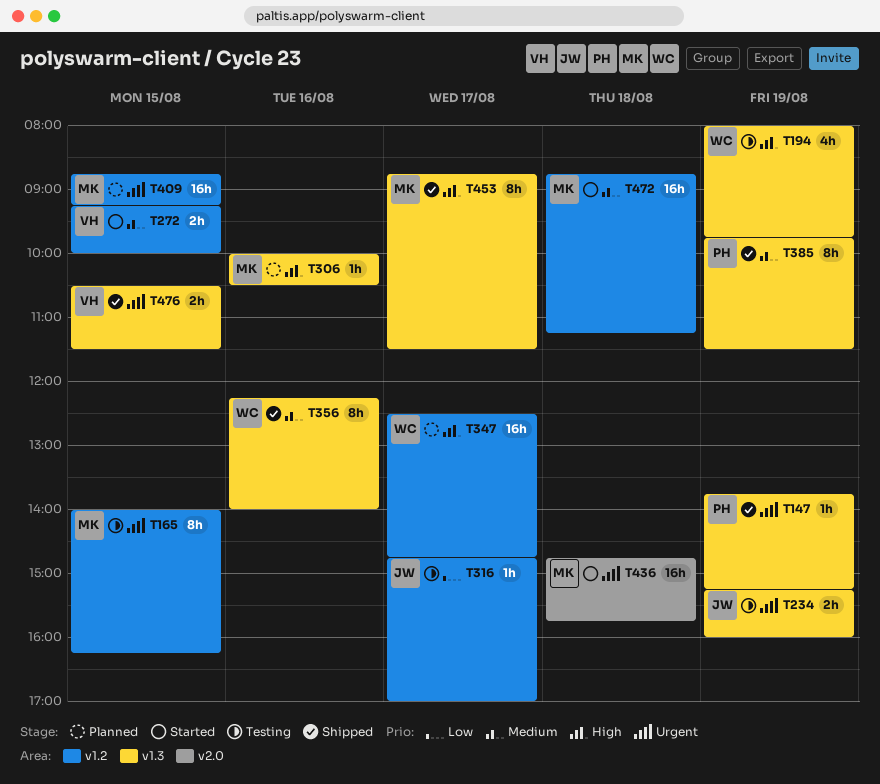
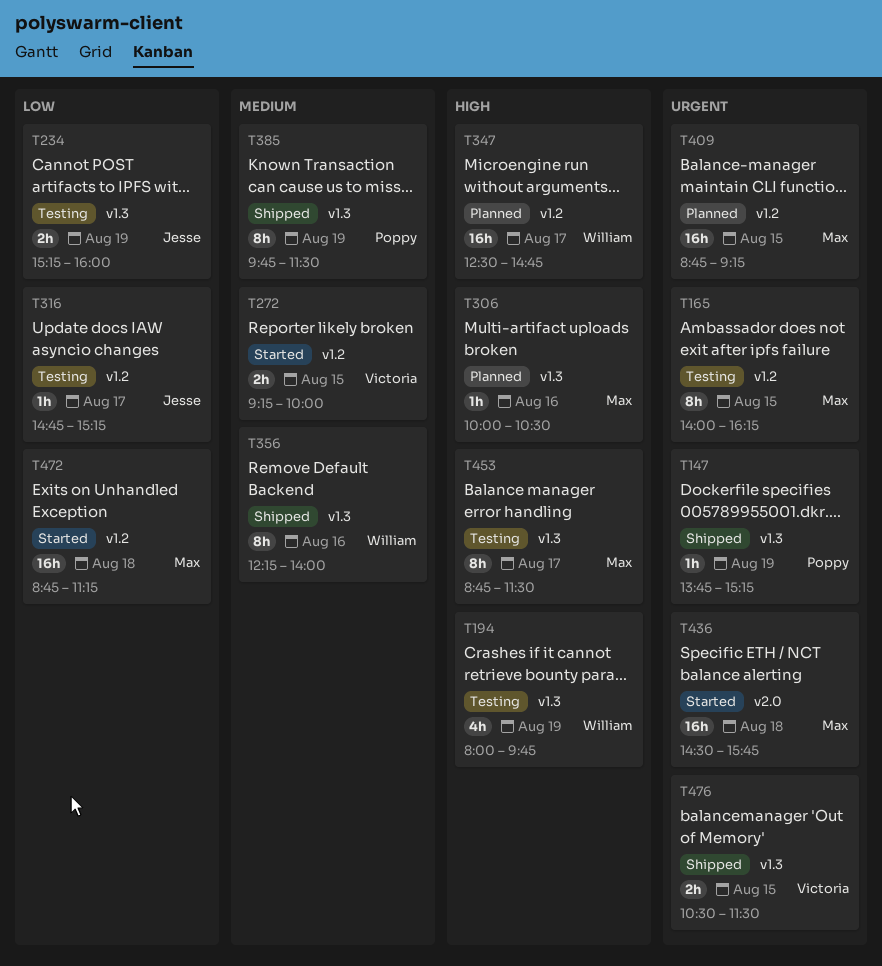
T234, priority: Urgent -> Low
T316, ends: 17:00 -> 15:15
T436, begins: 14:45 -> 14:30
T453, status: Shipped -> Testing
T472, priority: Medium -> Low

